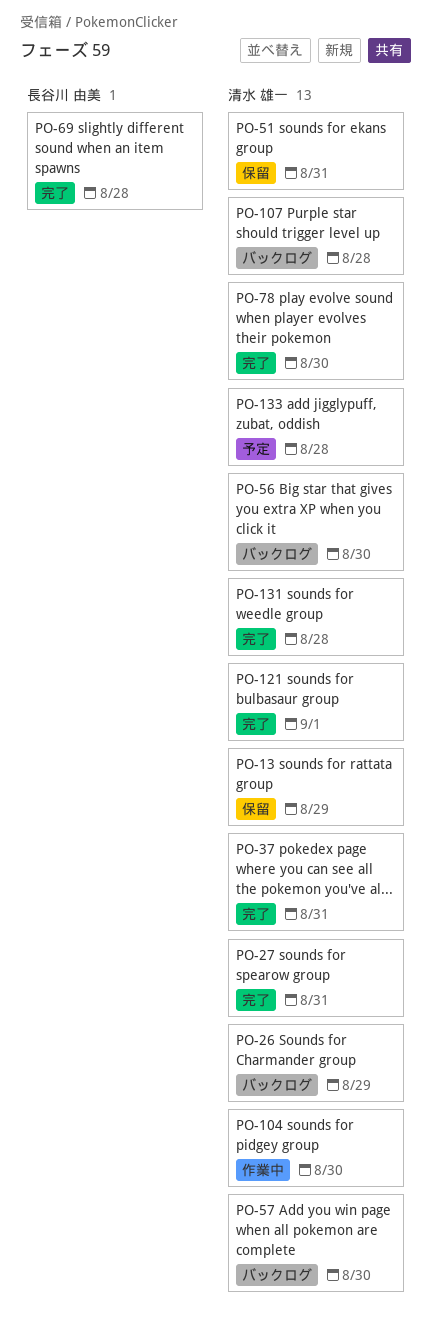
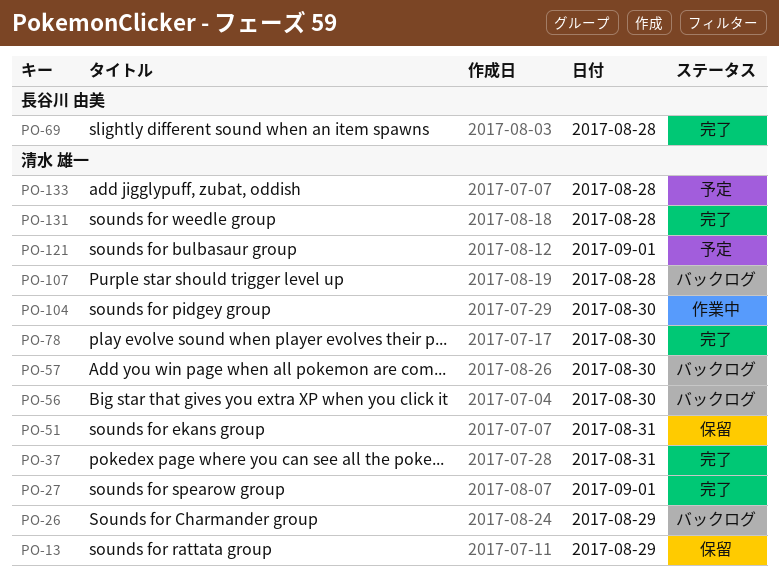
PO-27, day: Aug 31 -> Sep 1
PO-121, status: 完了 -> 予定

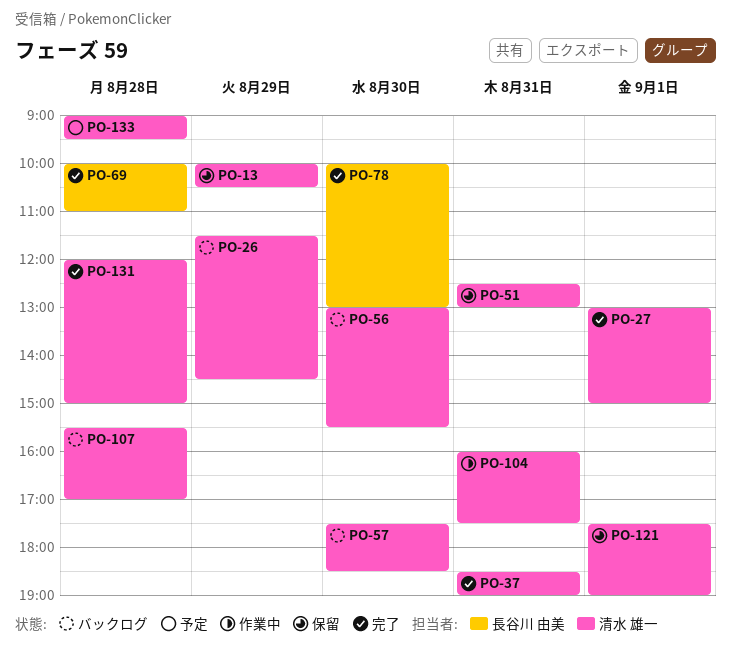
PO-78, owner: 清水 雄一 -> 長谷川 由美
PO-104, day: Aug 30 -> Aug 31
PO-121, status: 予定 -> 保留

